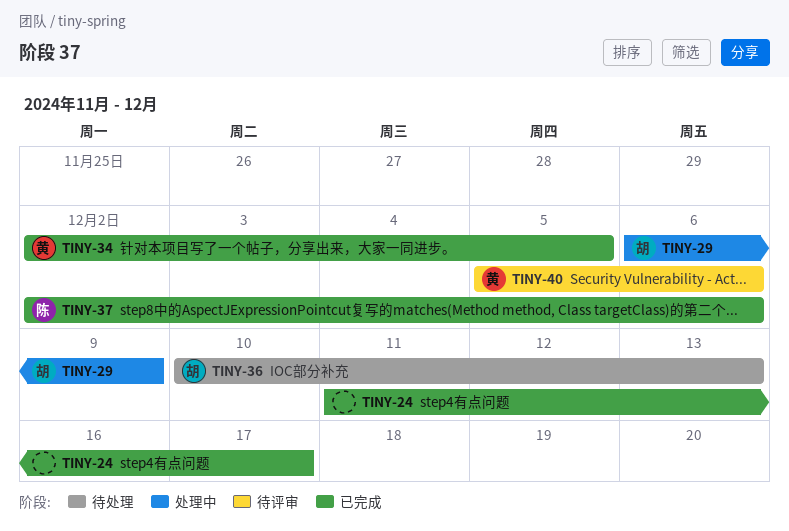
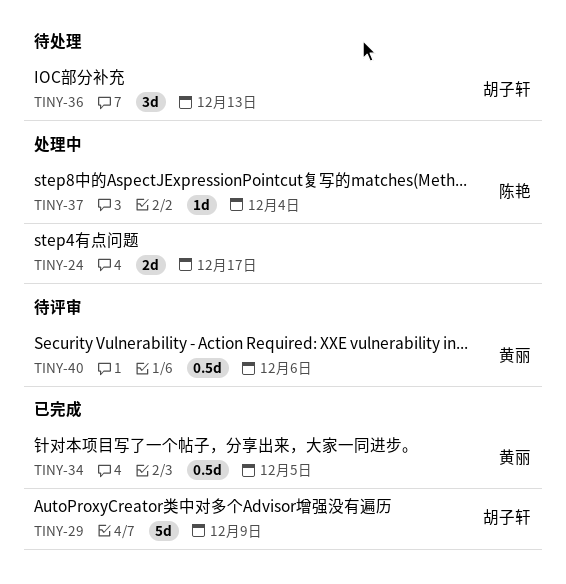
TINY-24, status: 已完成 -> 处理中
TINY-29, status: 处理中 -> 已完成
TINY-37, status: 已完成 -> 处理中
TINY-37, due: Dec 6 -> Dec 4

